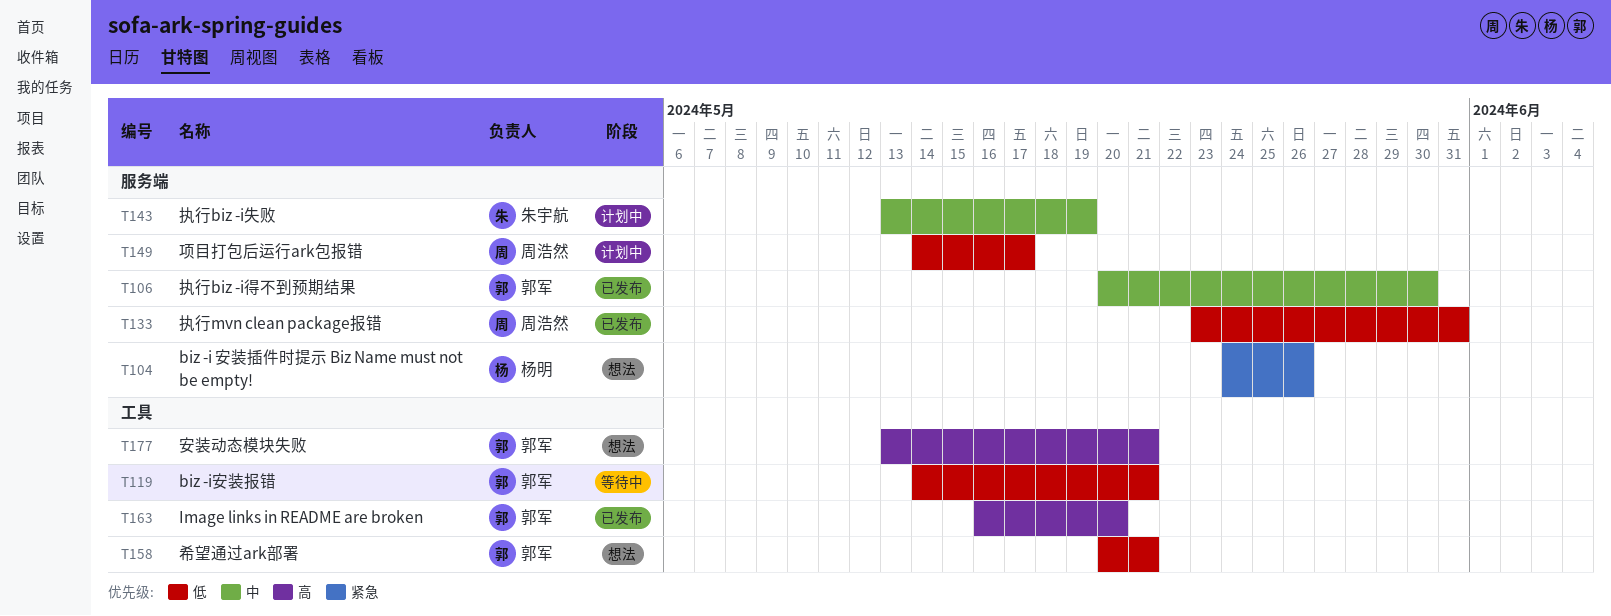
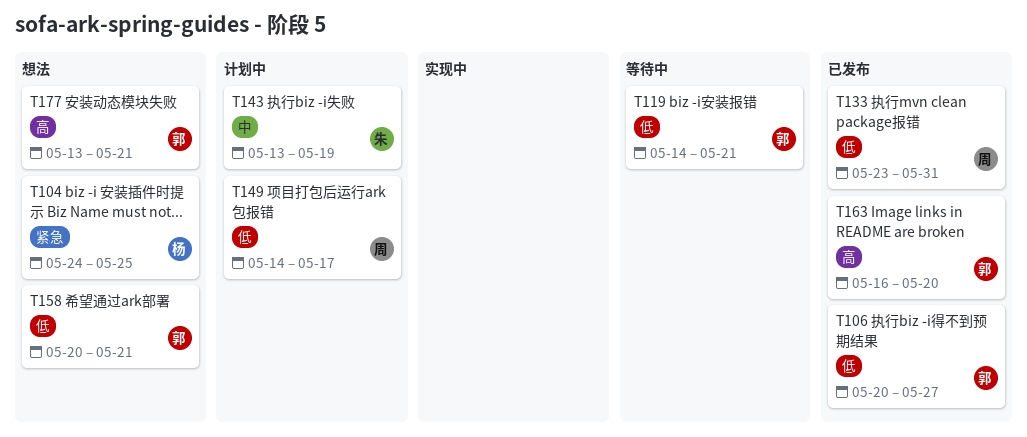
T104, due: May 26 -> May 25
T106, priority: 中 -> 低
T106, due: May 30 -> May 27

